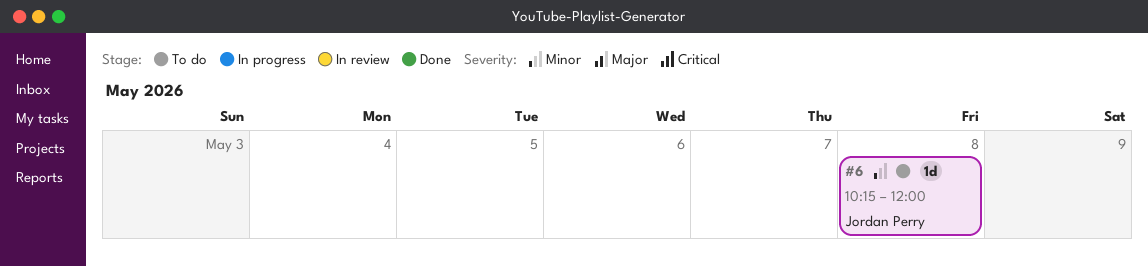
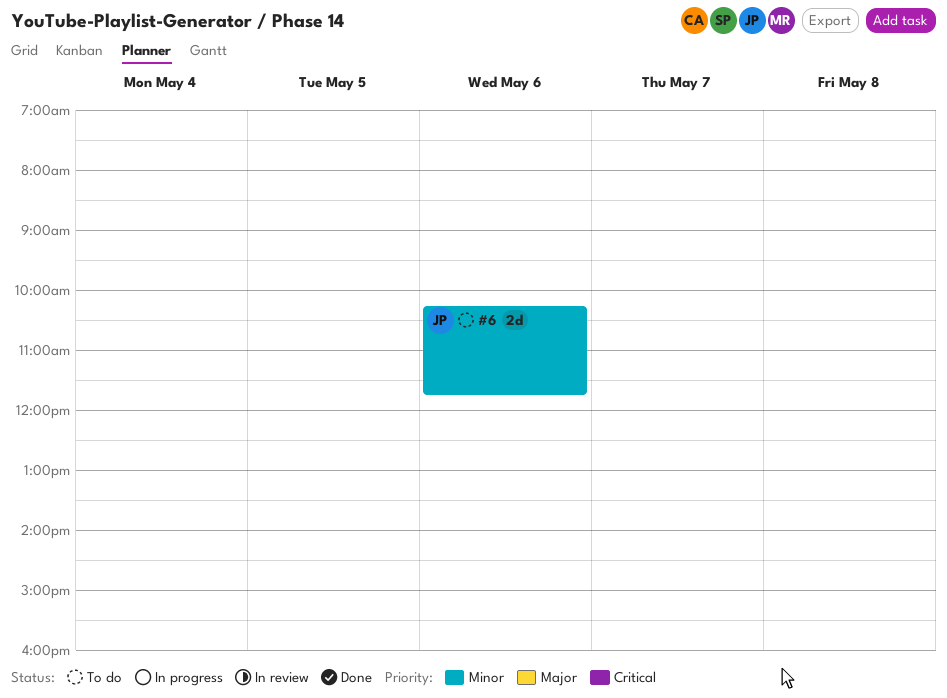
#6, estimate: 1d -> 2d
#6, day: May 8 -> May 6
#6, ends: 12:00 -> 11:45

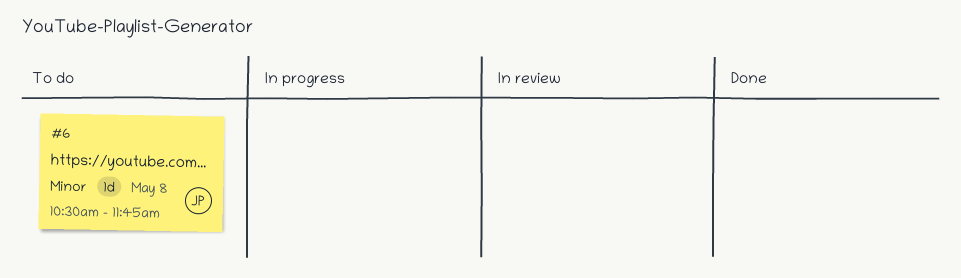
#6, estimate: 2d -> 1d
#6, day: May 6 -> May 8
#6, begins: 10:15 -> 10:30

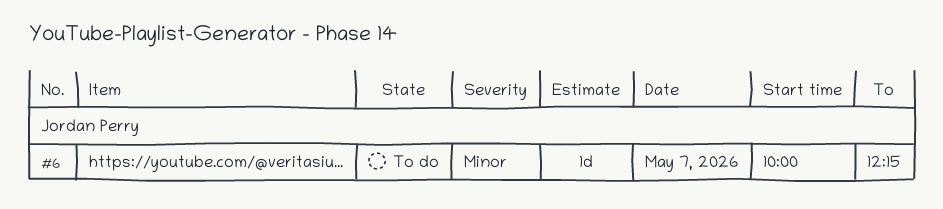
#6, day: May 8 -> May 7
#6, begins: 10:30 -> 10:00
#6, ends: 11:45 -> 12:15

